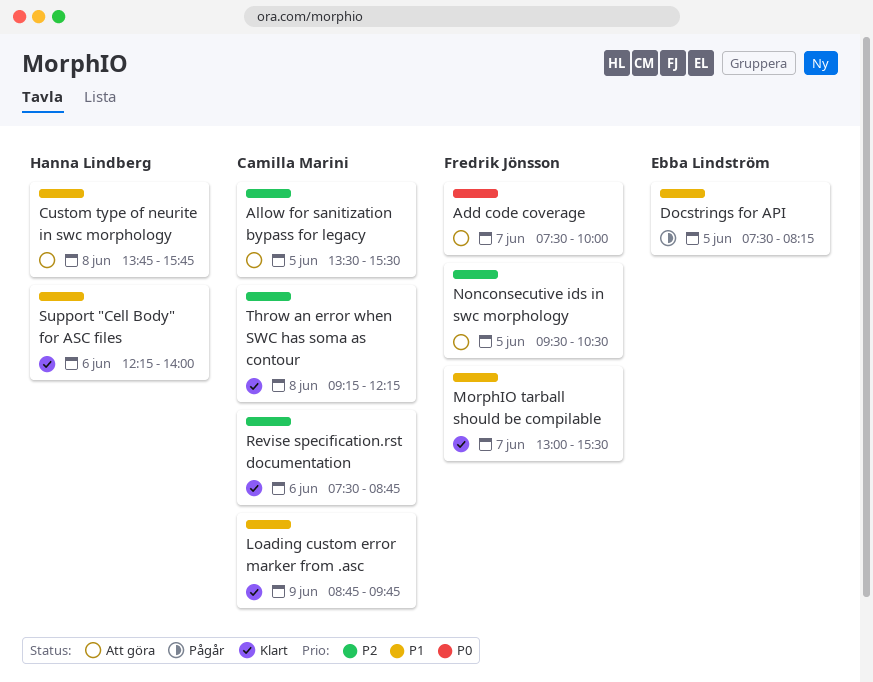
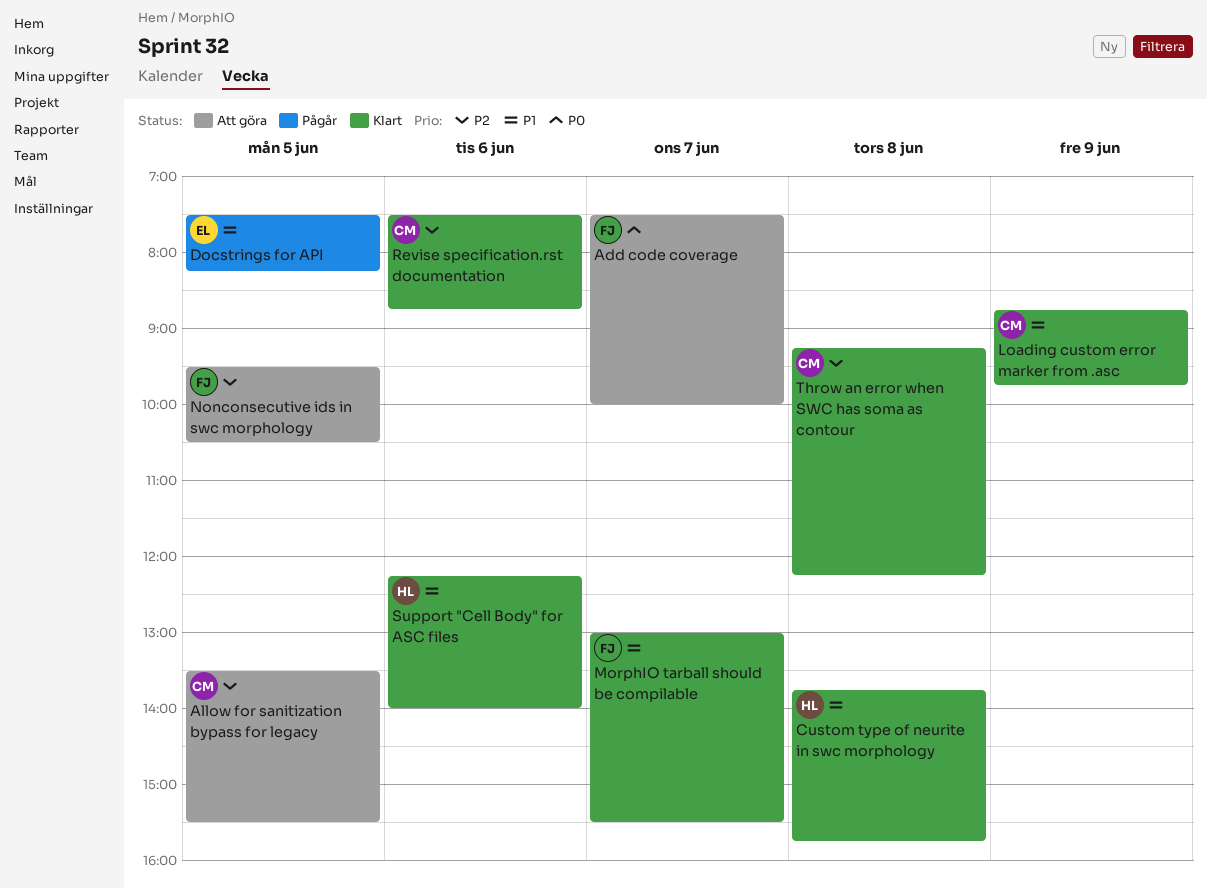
Custom type of neurite in swc morphology, status: Att göra -> Klart

